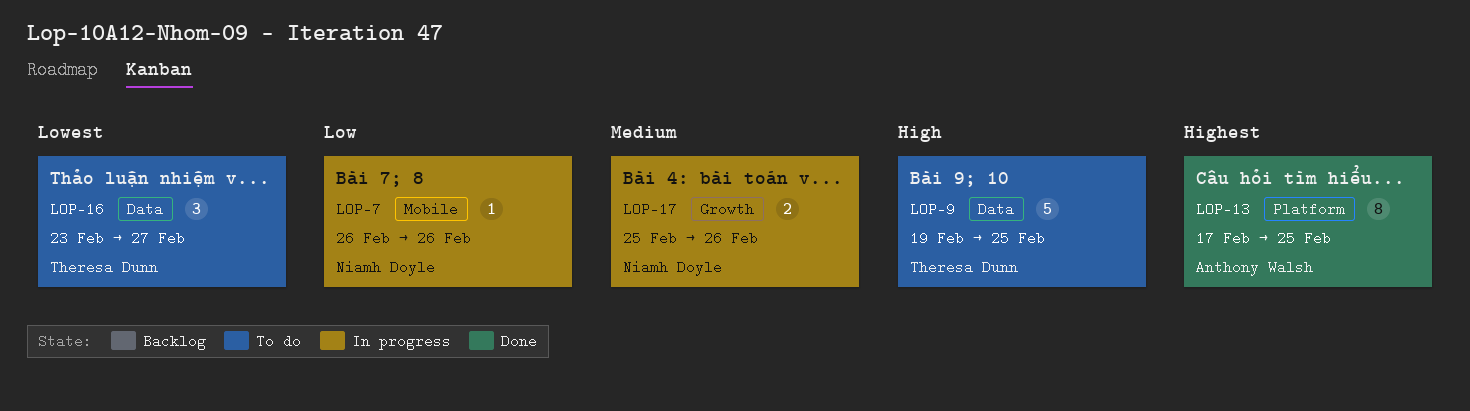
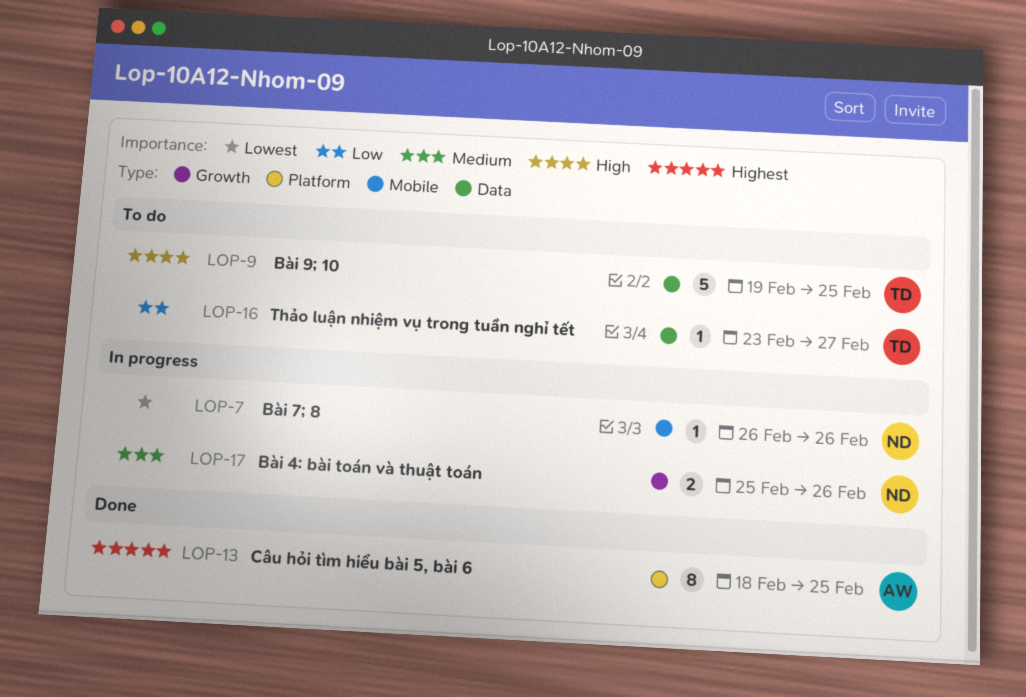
LOP-7, priority: Low -> Lowest
LOP-13, start: Feb 17 -> Feb 18
LOP-16, priority: Lowest -> Low
LOP-16, estimate: 3 -> 1

